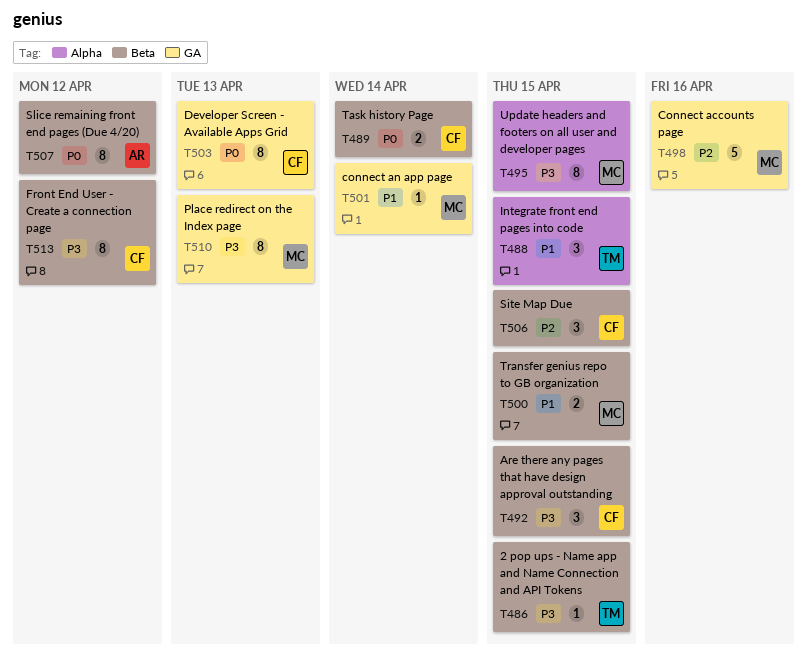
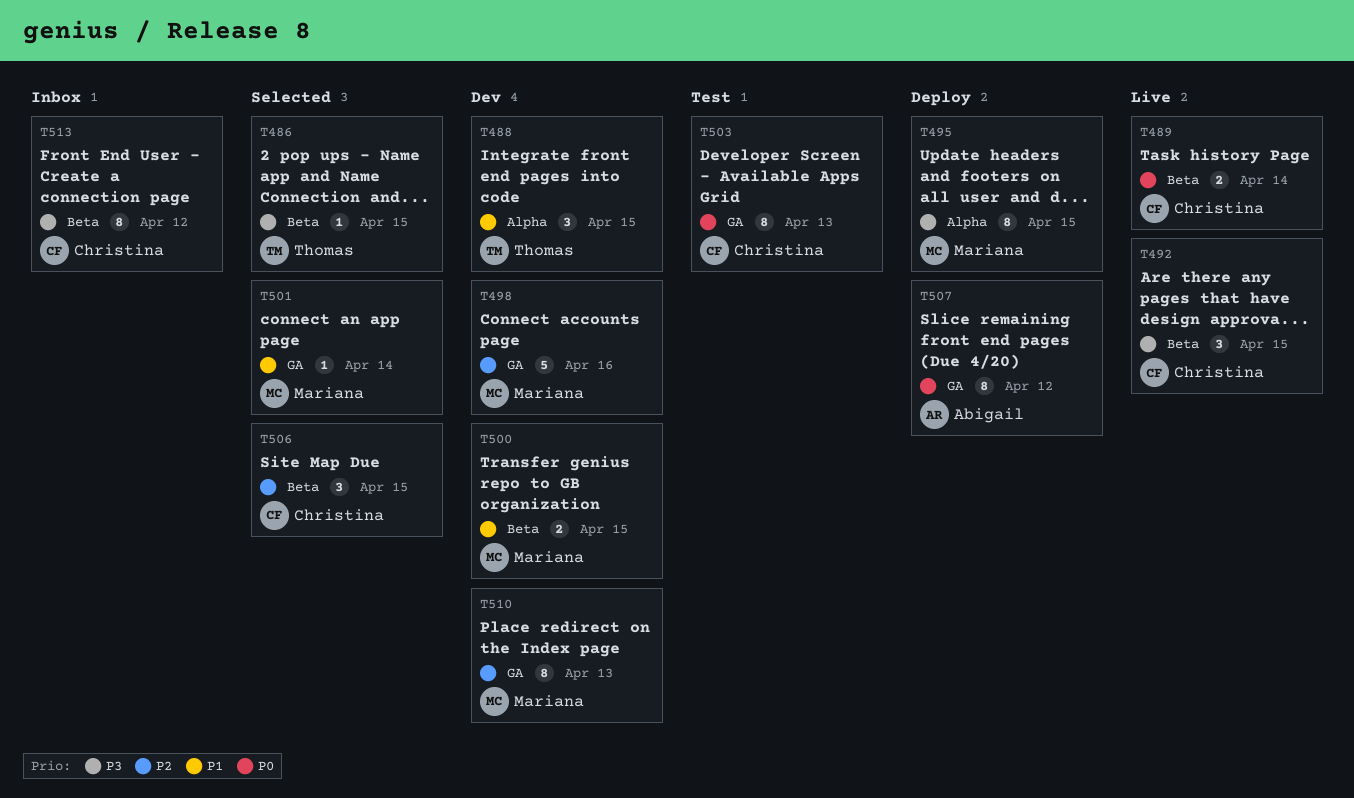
T507, label: Beta -> GA
T510, priority: P3 -> P2

